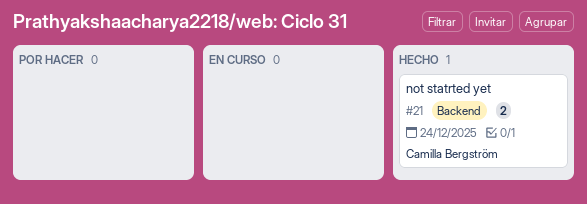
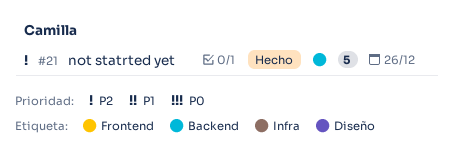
#21, estimate: 2 -> 5
#21, due: Dec 24 -> Dec 26

